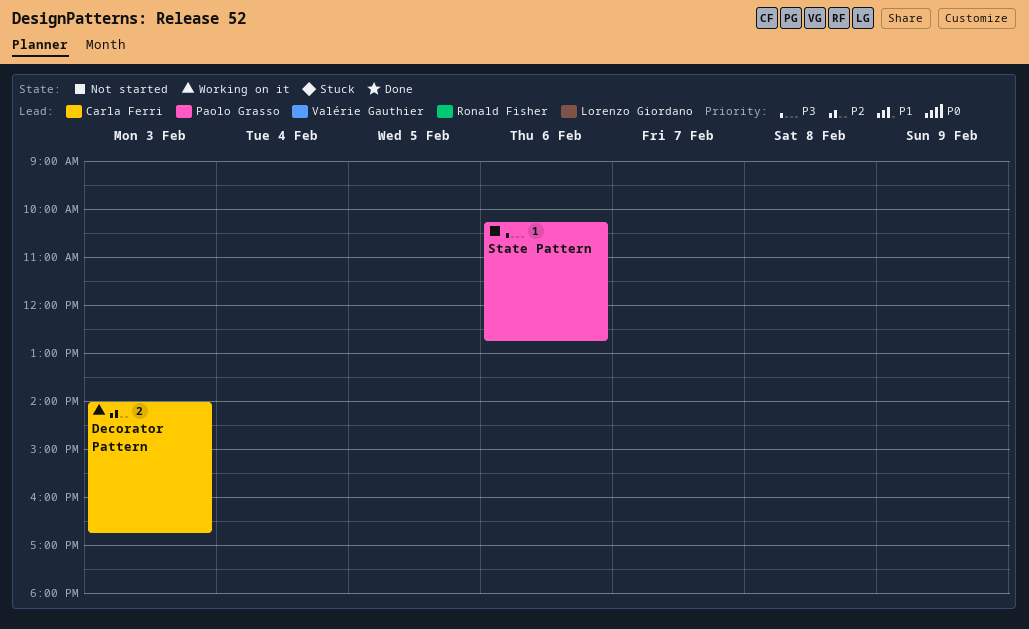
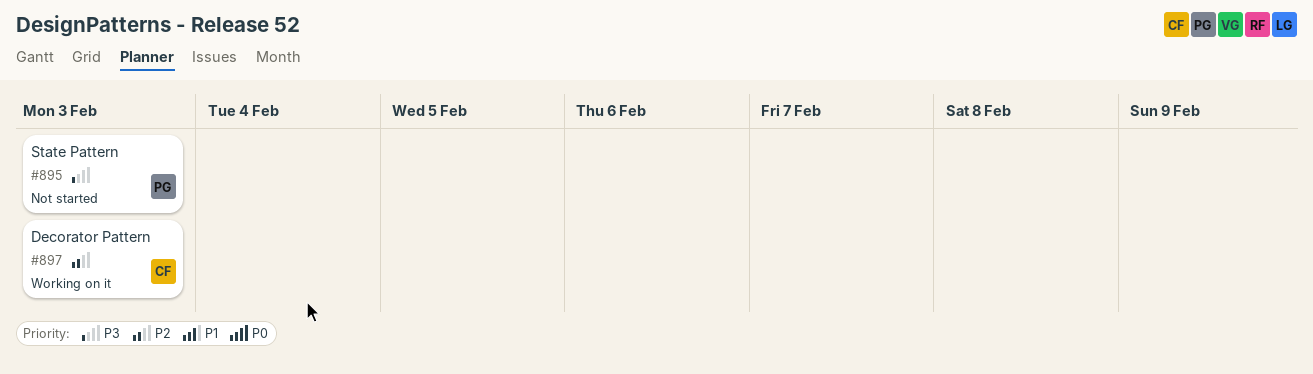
State Pattern, day: Feb 6 -> Feb 3

